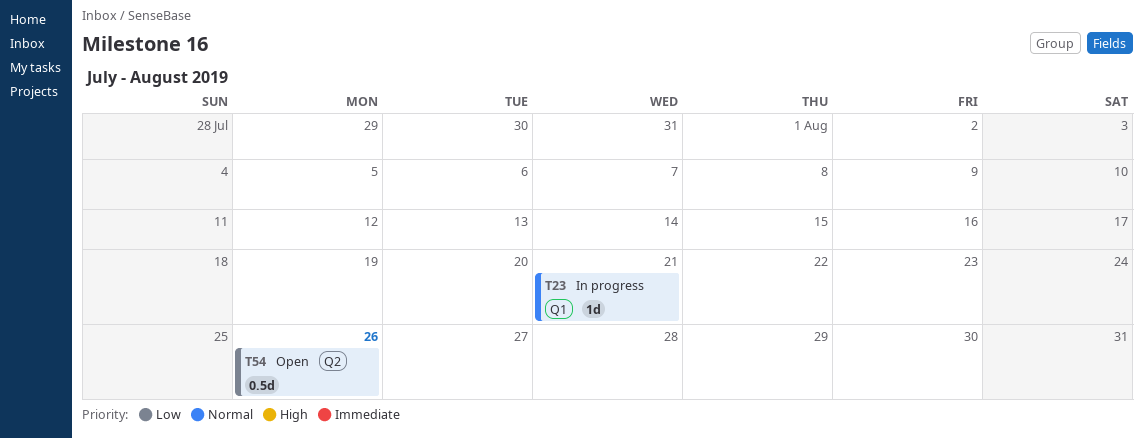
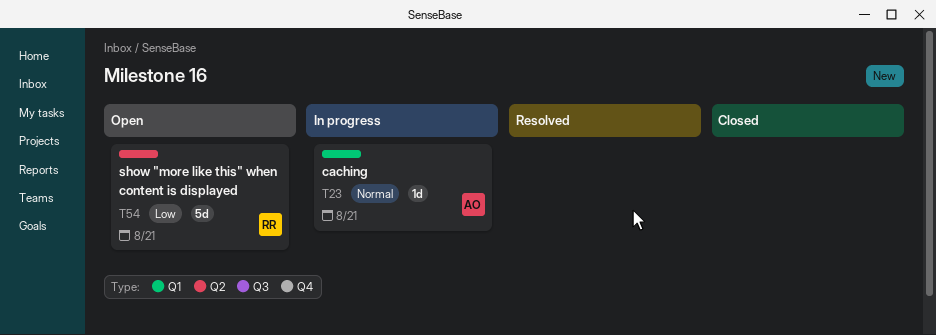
T54, estimate: 0.5d -> 5d
T54, due: Aug 26 -> Aug 21

